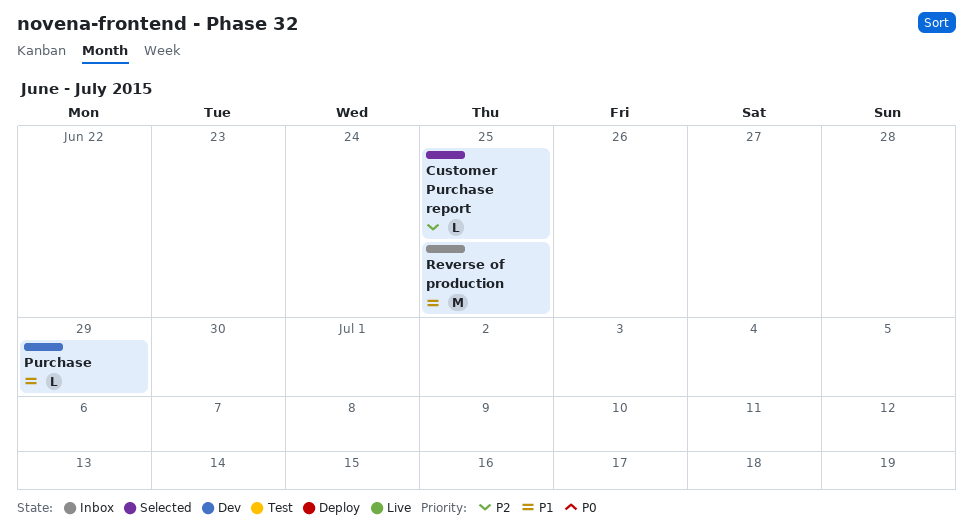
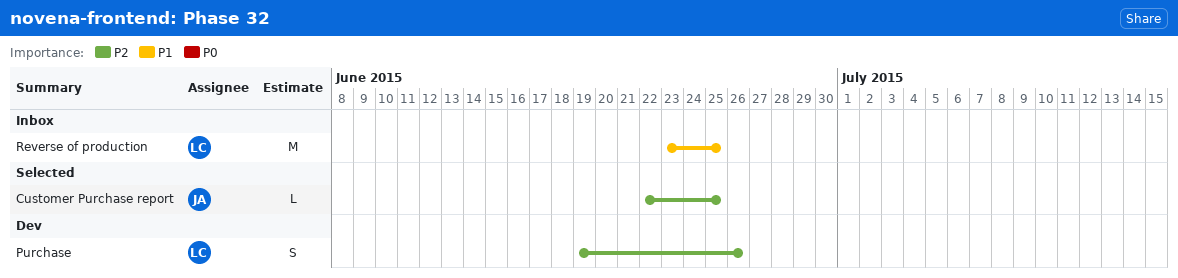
Purchase, priority: P1 -> P2
Purchase, estimate: L -> S
Purchase, due: Jun 29 -> Jun 26

